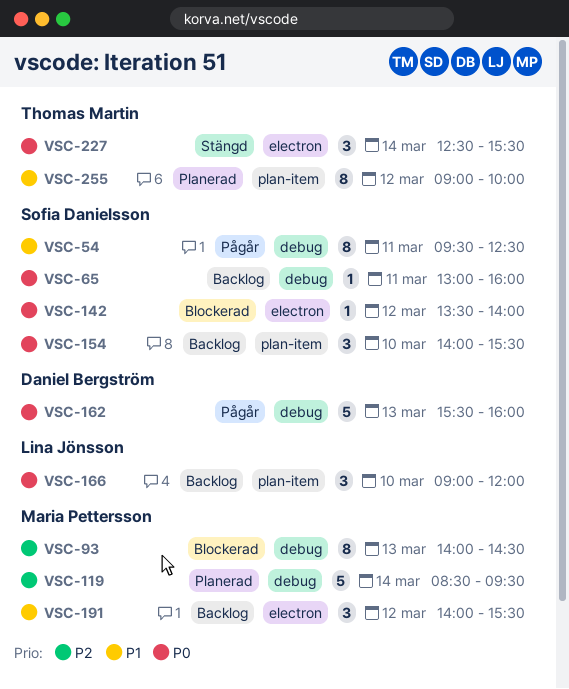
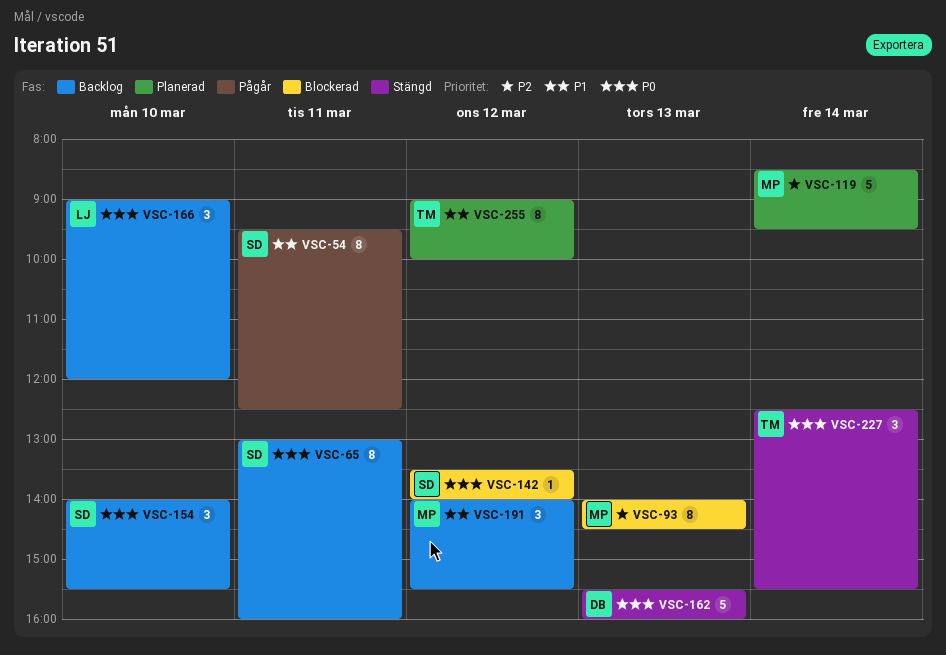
VSC-65, estimate: 1 -> 8
VSC-162, status: Pågår -> Stängd

